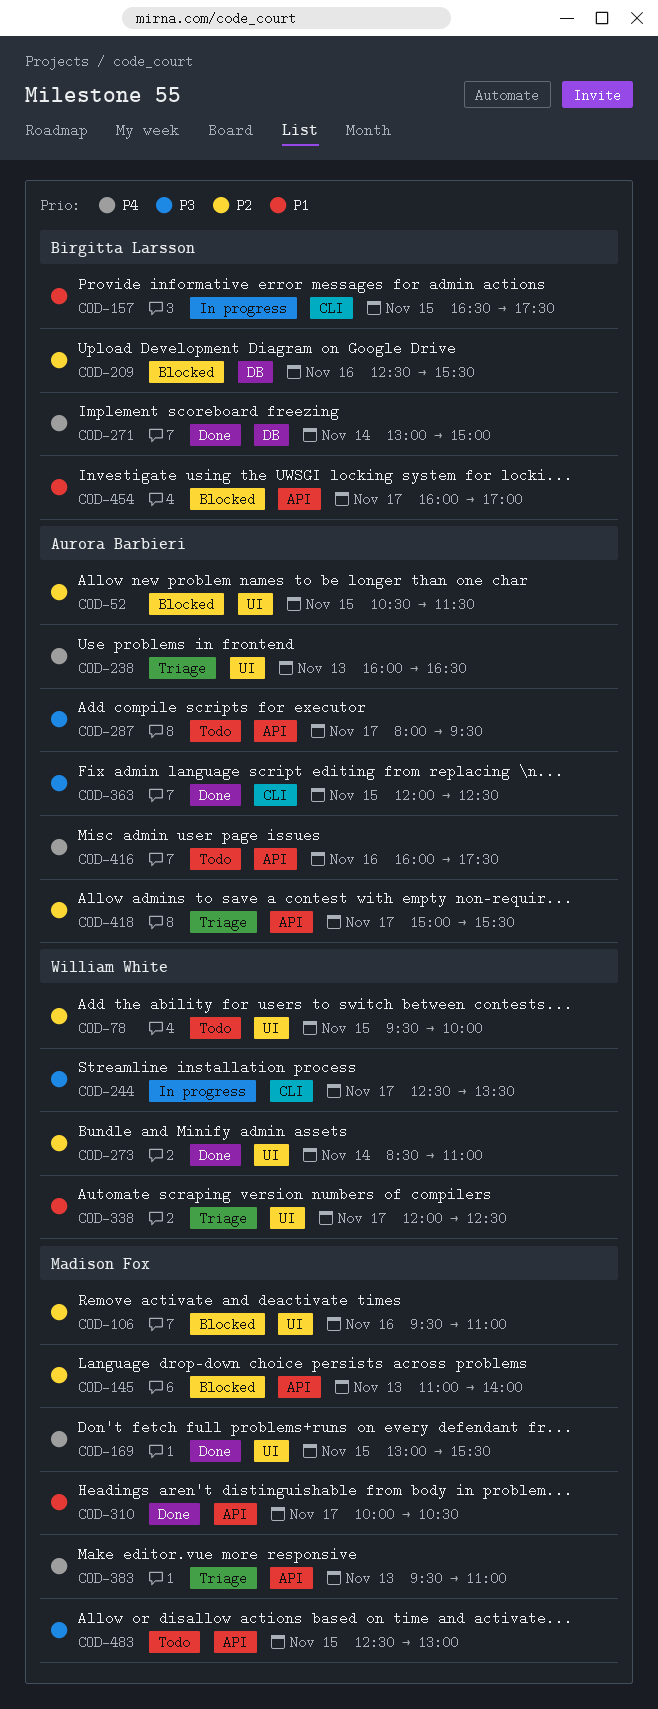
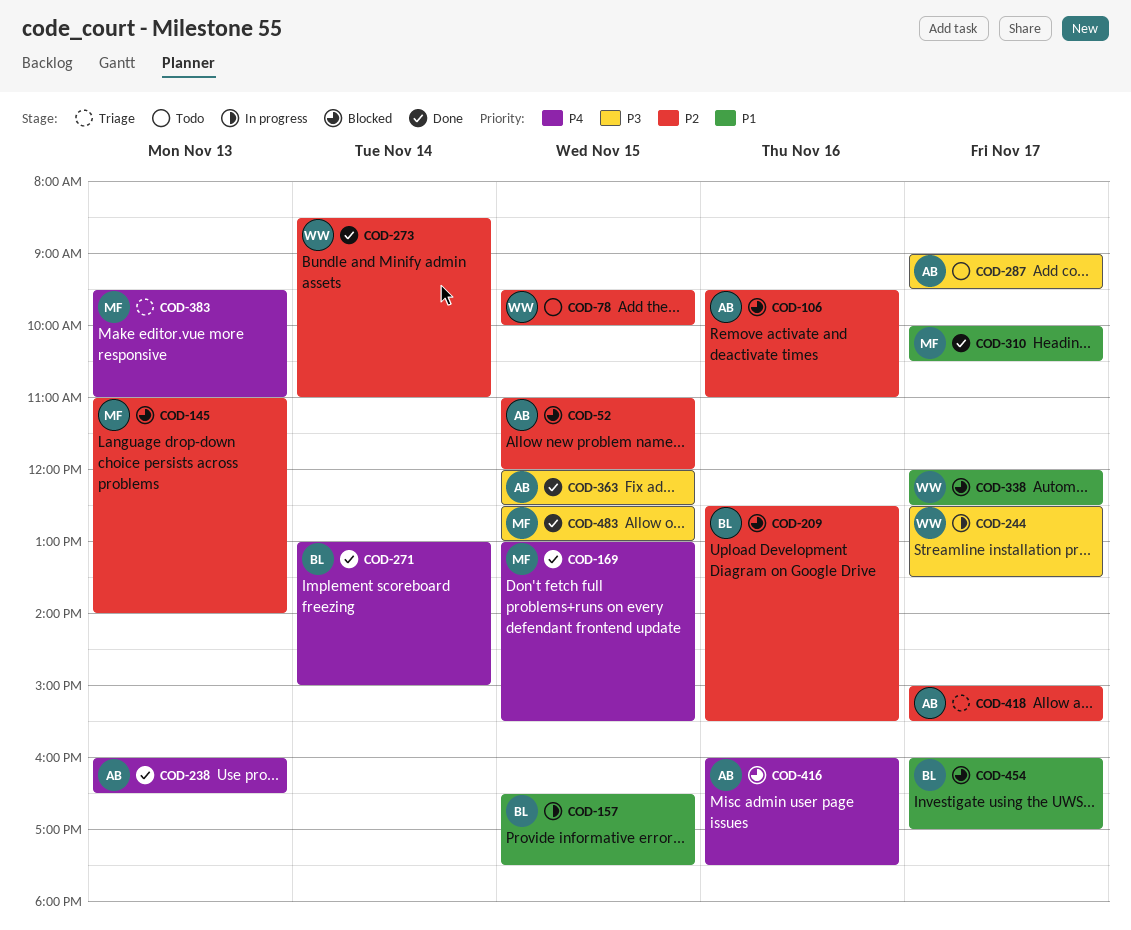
COD-52, begins: 10:30 -> 11:00
COD-52, ends: 11:30 -> 12:00
COD-106, owner: Madison Fox -> Aurora Barbieri
COD-238, status: Triage -> Done
COD-287, begins: 08:00 -> 09:00
COD-338, status: Triage -> Blocked
COD-416, status: Todo -> Blocked
COD-483, status: Todo -> Done

